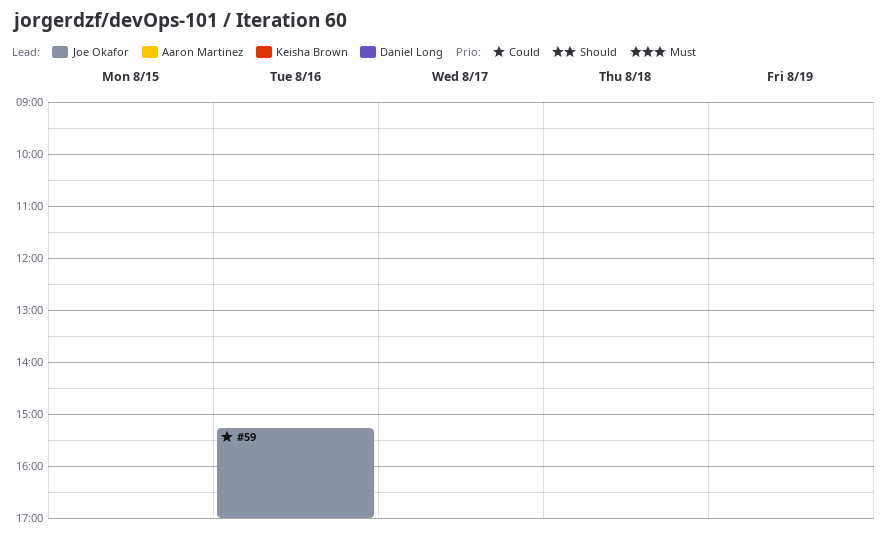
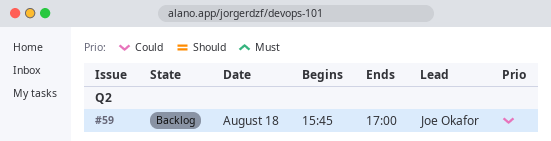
#59, day: Aug 16 -> Aug 18
#59, begins: 15:15 -> 15:45

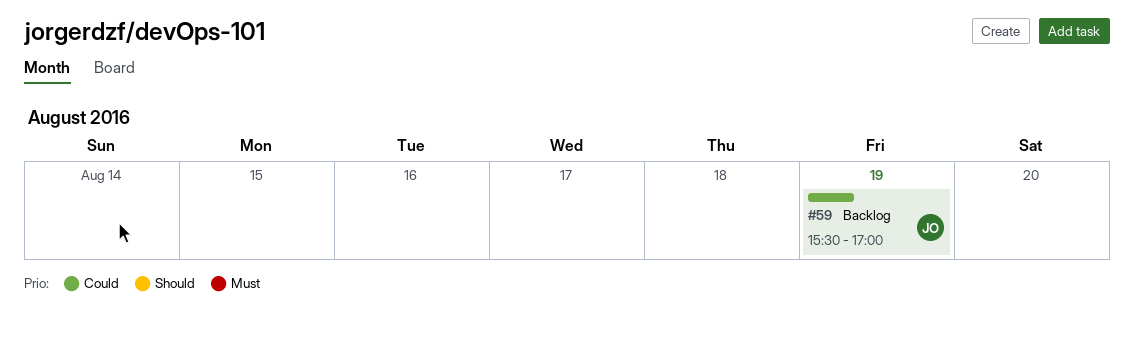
#59, day: Aug 18 -> Aug 19
#59, begins: 15:45 -> 15:30

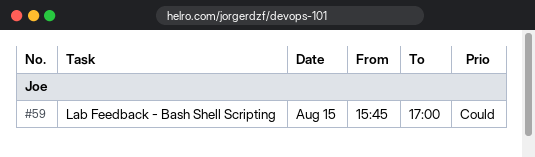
#59, day: Aug 19 -> Aug 15
#59, begins: 15:30 -> 15:45

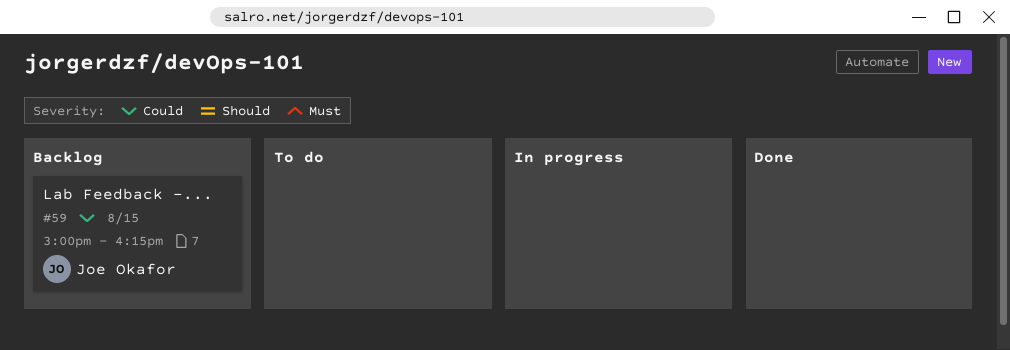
#59, begins: 15:45 -> 15:00
#59, ends: 17:00 -> 16:15

